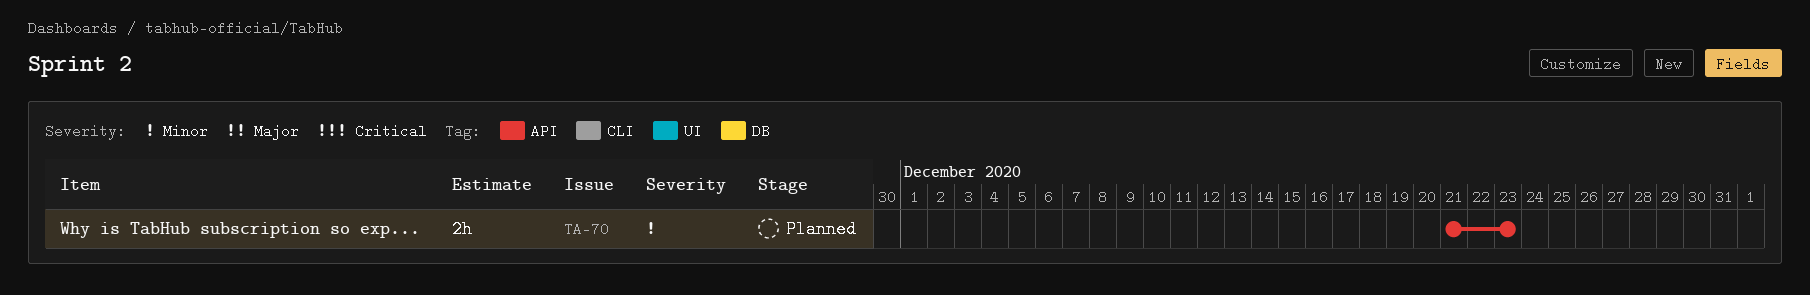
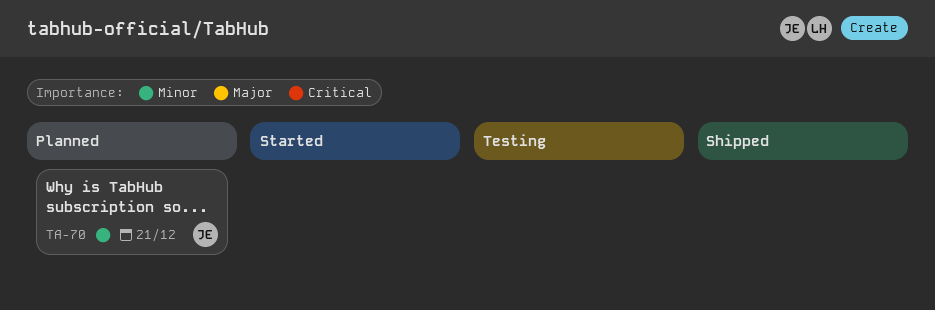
TA-70, due: Dec 23 -> Dec 21

